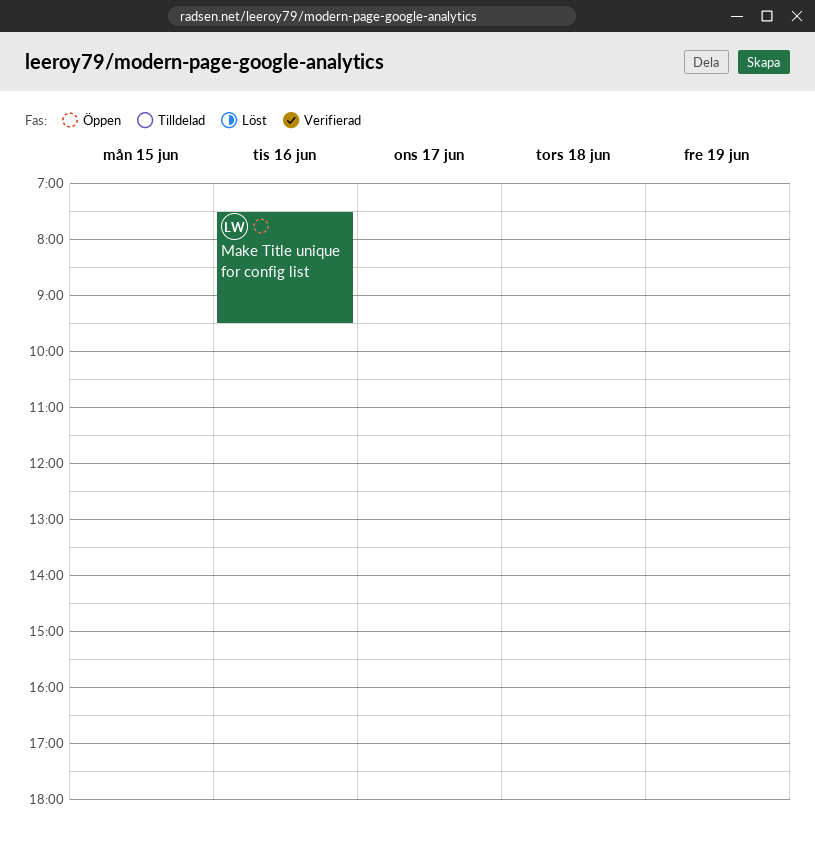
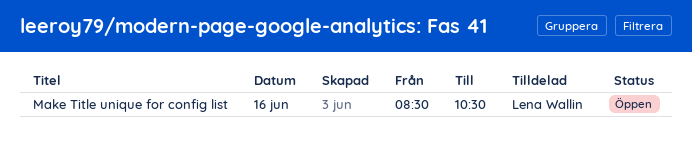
Make Title unique for config list, begins: 07:30 -> 08:30
Make Title unique for config list, ends: 09:30 -> 10:30

